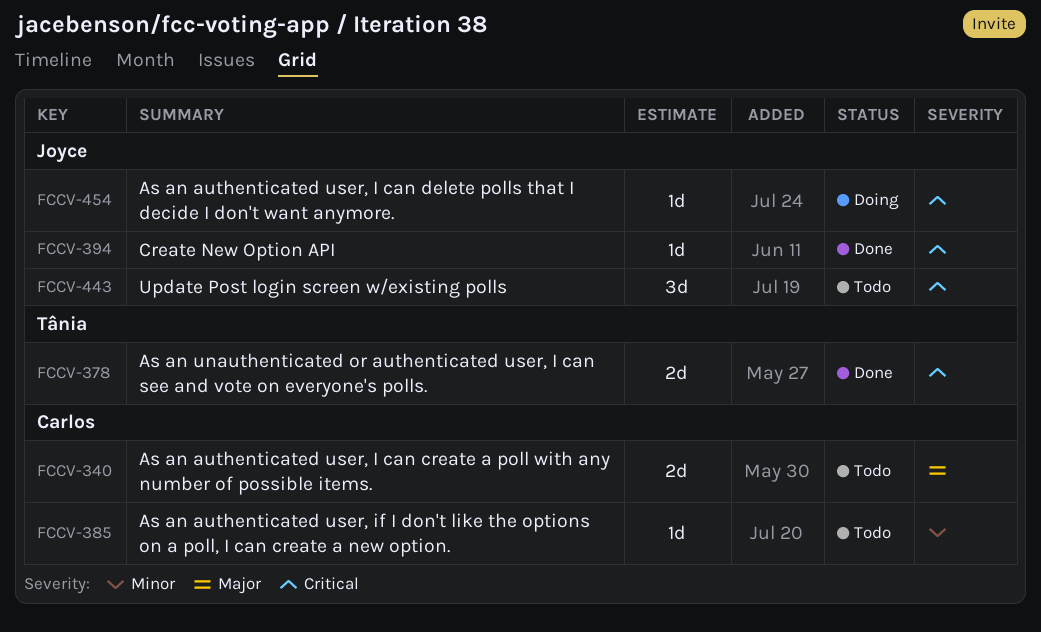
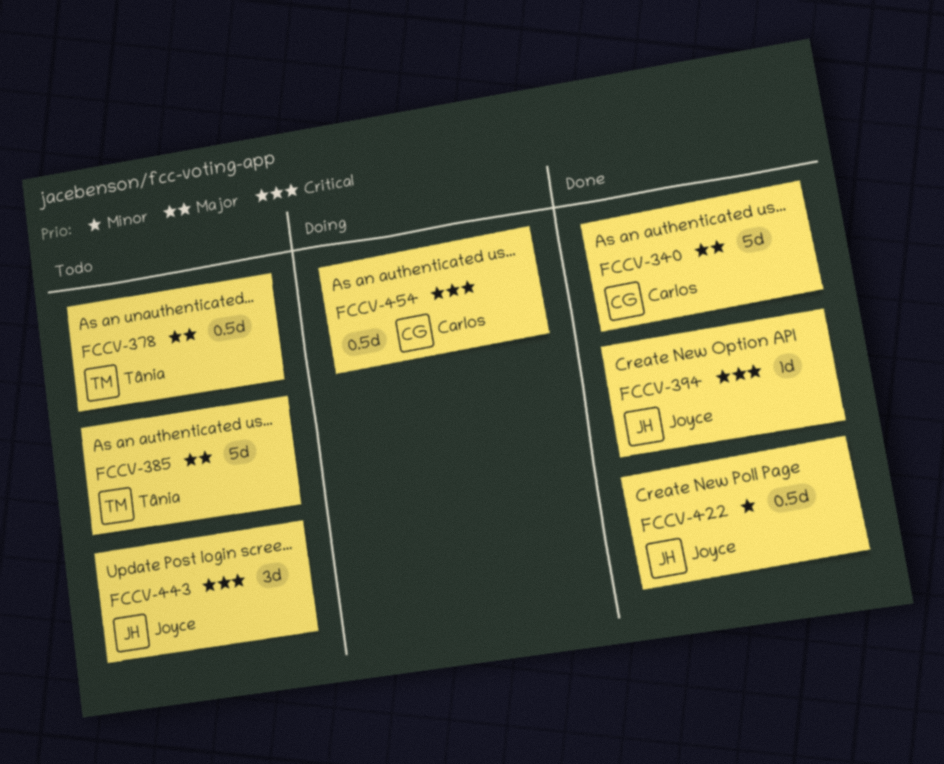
FCCV-340, status: Todo -> Done
FCCV-340, estimate: 2d -> 5d
FCCV-378, status: Done -> Todo
FCCV-378, priority: Critical -> Major
FCCV-378, estimate: 2d -> 0.5d
FCCV-385, owner: Carlos -> Tânia
FCCV-385, priority: Minor -> Major
FCCV-385, estimate: 1d -> 5d
FCCV-422: none -> present
FCCV-454, owner: Joyce -> Carlos
FCCV-454, estimate: 1d -> 0.5d

